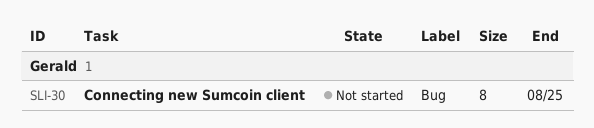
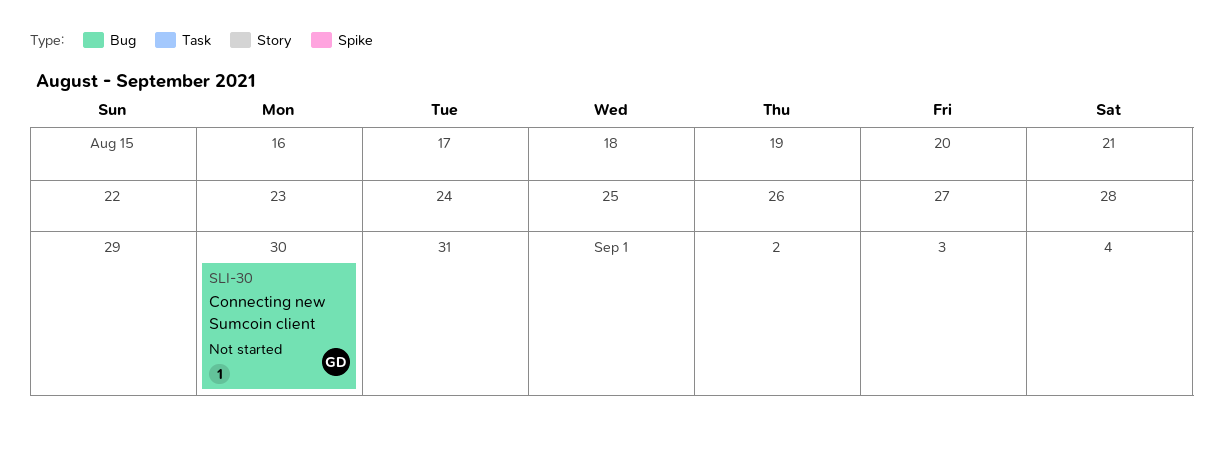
SLI-30, estimate: 8 -> 1
SLI-30, due: Aug 25 -> Aug 30

